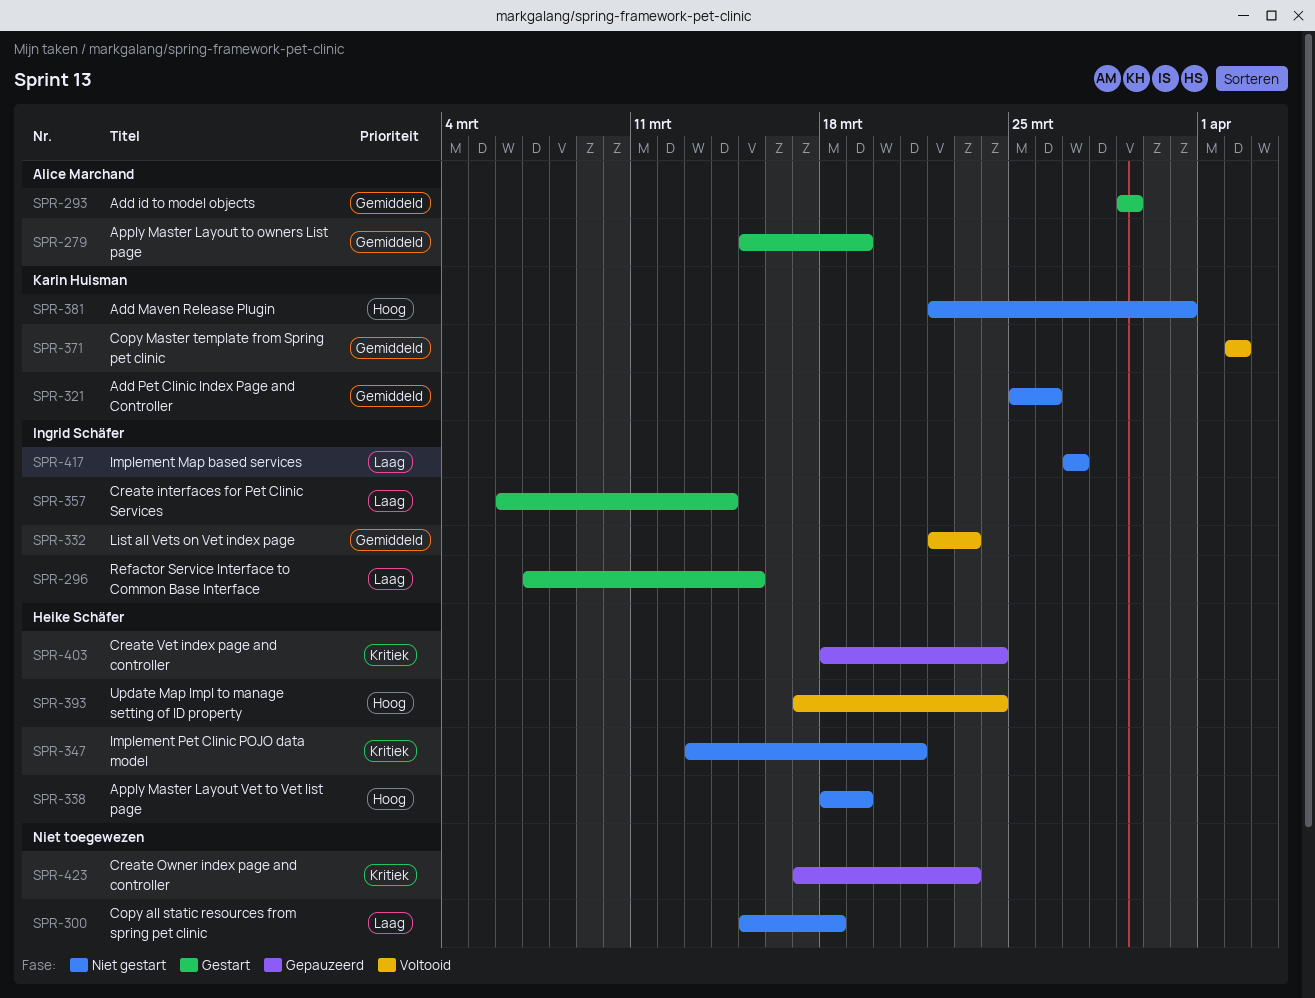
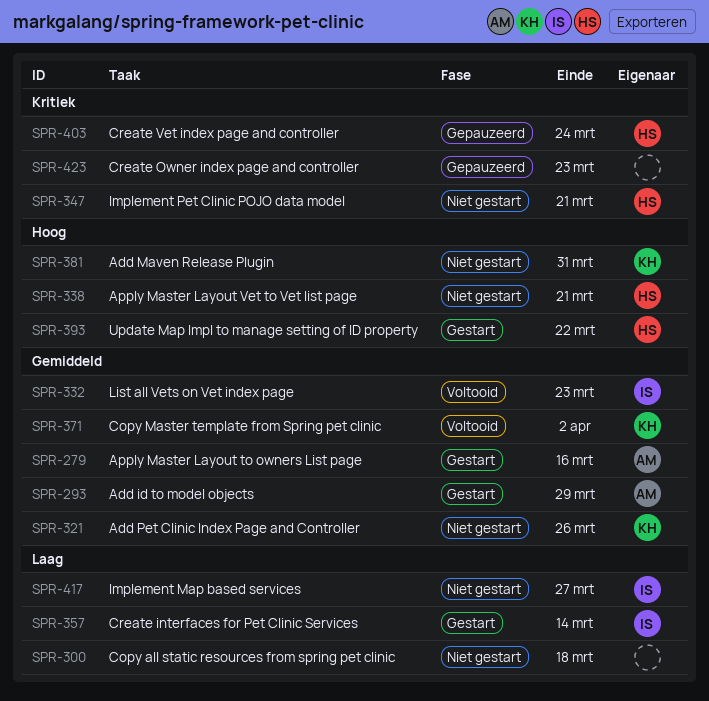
SPR-279, due: Mar 19 -> Mar 16
SPR-296: present -> none
SPR-338, due: Mar 19 -> Mar 21
SPR-393, status: Voltooid -> Gestart
SPR-393, due: Mar 24 -> Mar 22

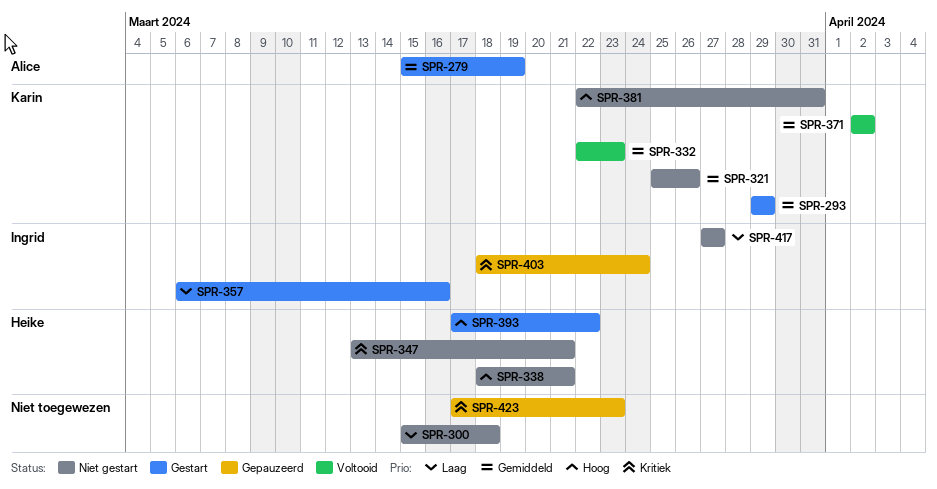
SPR-279, due: Mar 16 -> Mar 19
SPR-293, owner: Alice -> Karin
SPR-332, owner: Ingrid -> Karin
SPR-357, due: Mar 14 -> Mar 16
SPR-403, owner: Heike -> Ingrid

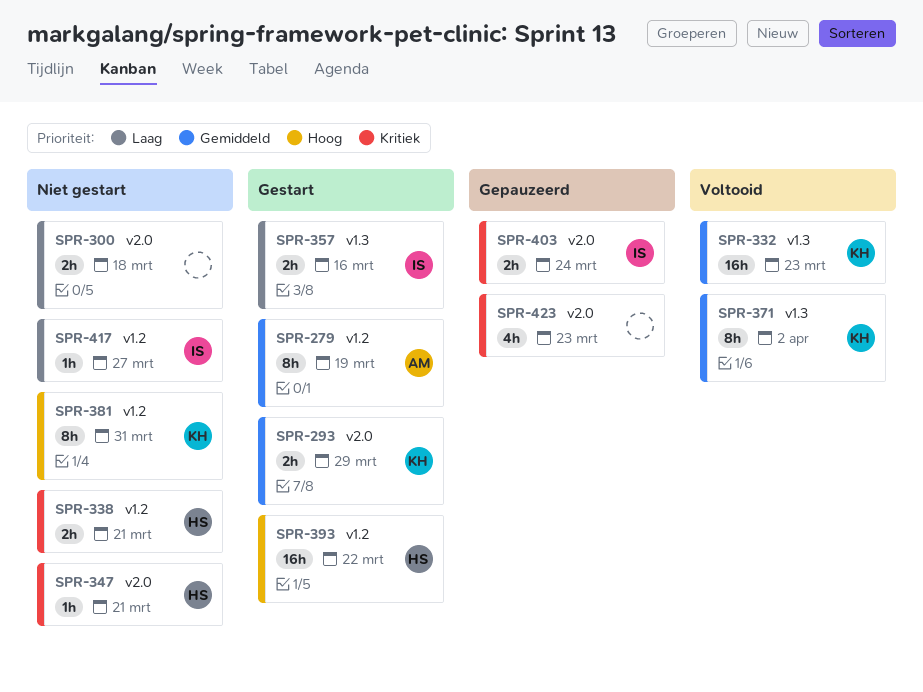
SPR-321: present -> none
SPR-338, priority: Hoog -> Kritiek

